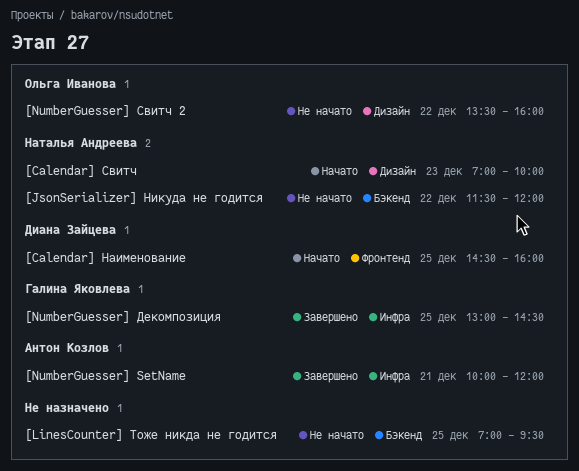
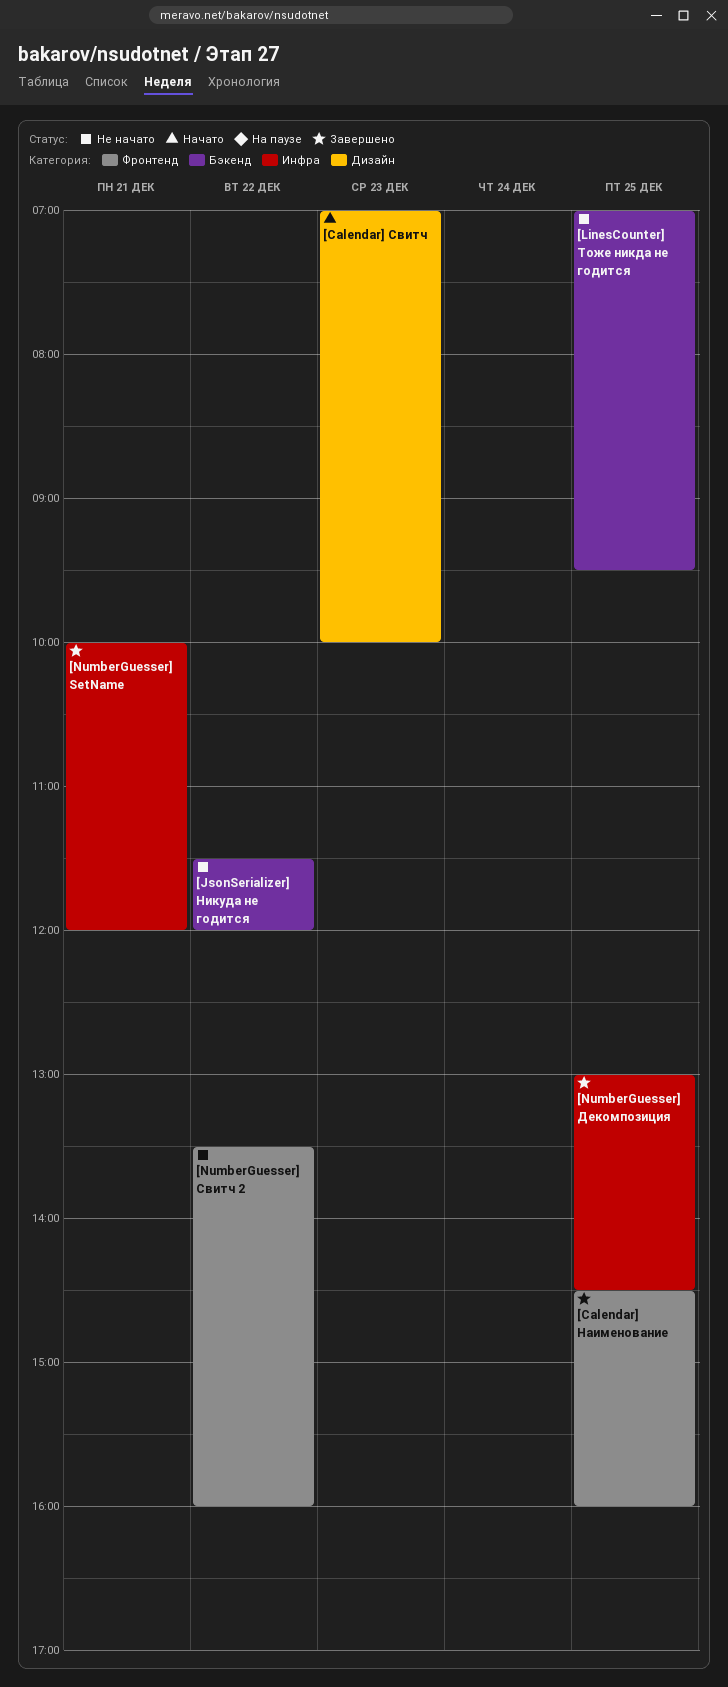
[Calendar] Наименование, status: Начато -> Завершено
[NumberGuesser] Свитч 2, label: Дизайн -> Фронтенд

